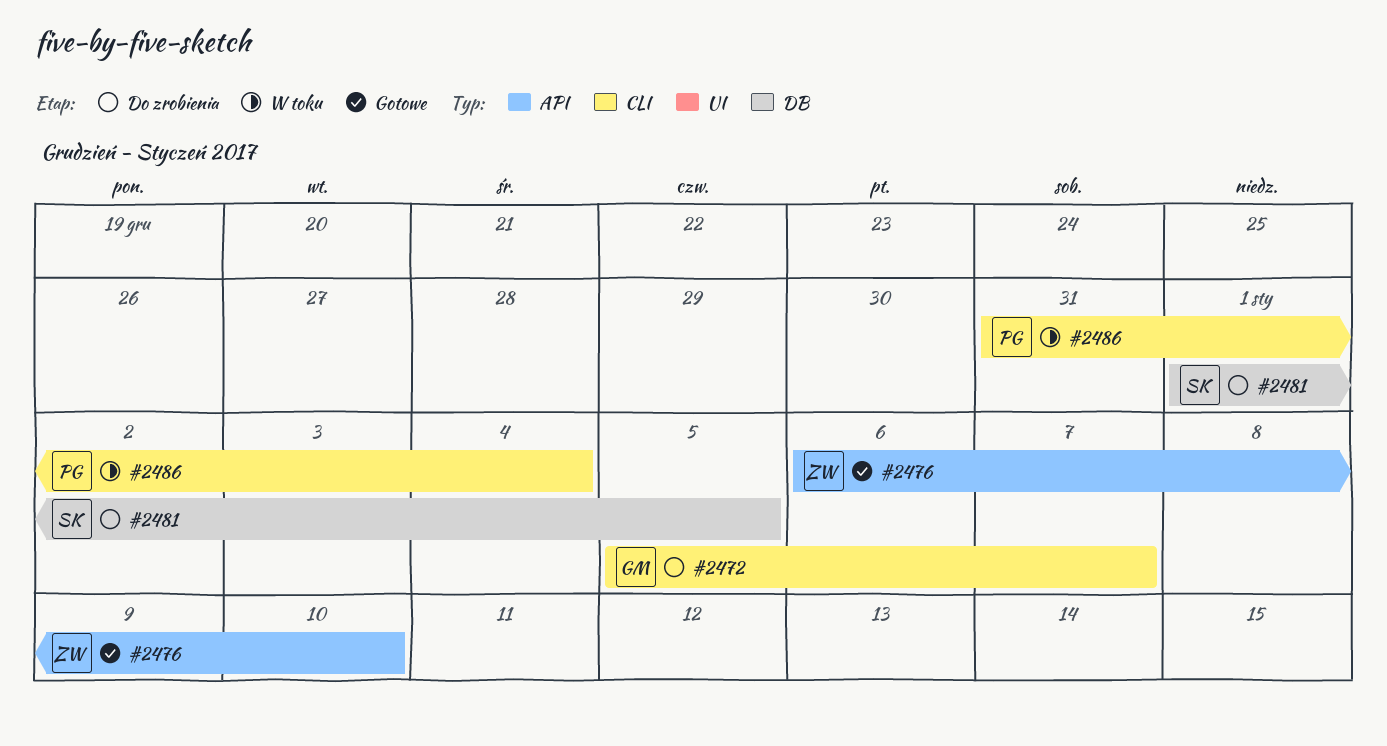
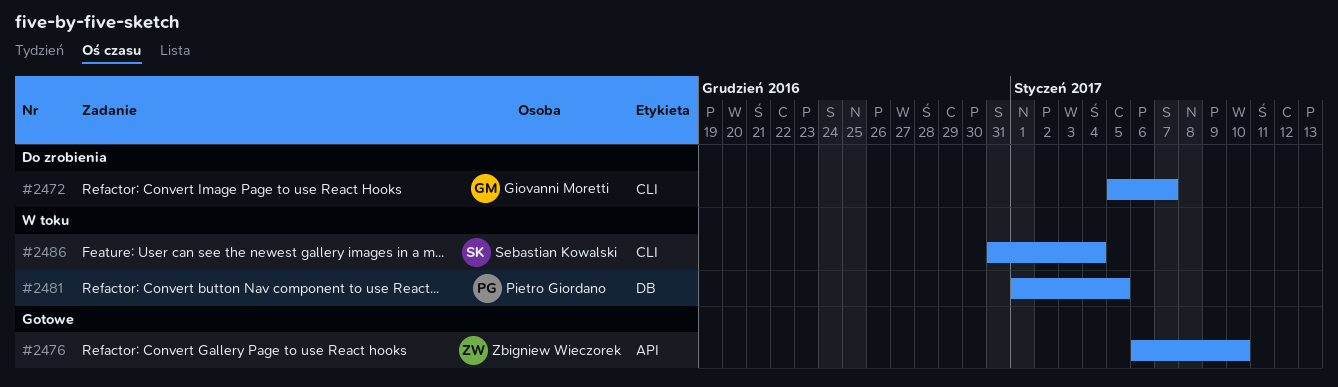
#2481, status: Do zrobienia -> W toku
#2481, owner: Sebastian Kowalski -> Pietro Giordano
#2486, owner: Pietro Giordano -> Sebastian Kowalski

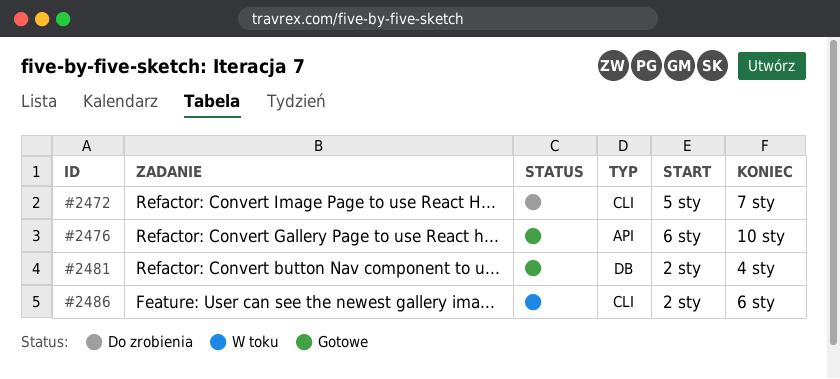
#2481, status: W toku -> Gotowe
#2481, start: Jan 1 -> Jan 2
#2481, due: Jan 5 -> Jan 4
#2486, start: Dec 31 -> Jan 2
#2486, due: Jan 4 -> Jan 6

